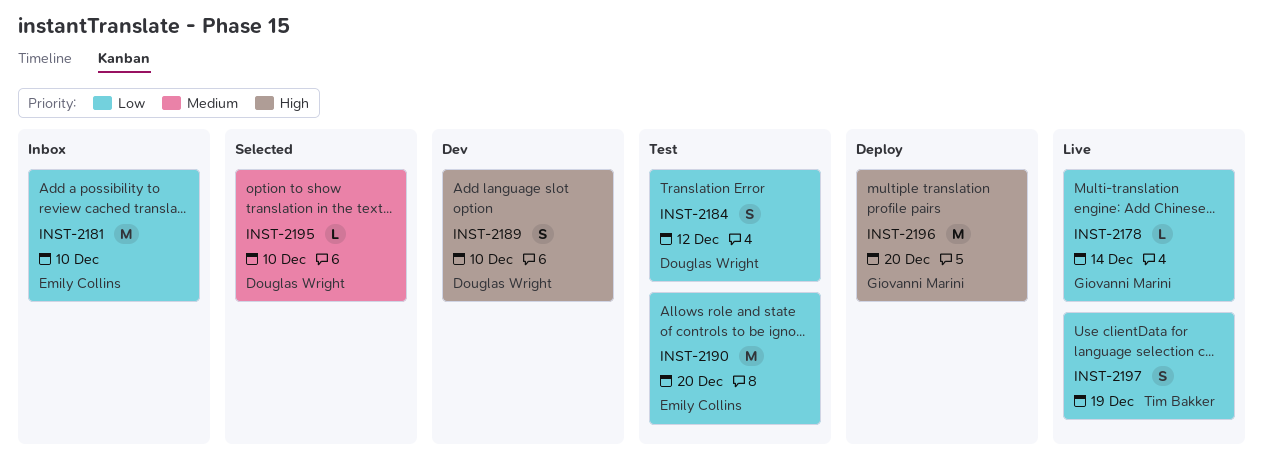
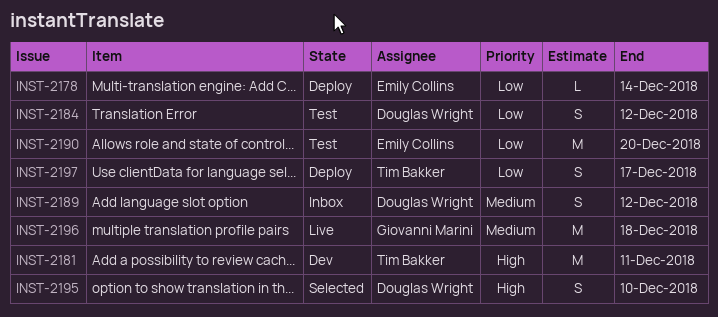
INST-2178, status: Live -> Deploy
INST-2178, owner: Giovanni Marini -> Emily Collins
INST-2181, status: Inbox -> Dev
INST-2181, owner: Emily Collins -> Tim Bakker
INST-2181, priority: Low -> High
INST-2181, due: Dec 10 -> Dec 11
INST-2189, status: Dev -> Inbox
INST-2189, priority: High -> Medium
INST-2189, due: Dec 10 -> Dec 12
INST-2195, priority: Medium -> High
INST-2195, estimate: L -> S
INST-2196, status: Deploy -> Live
INST-2196, priority: High -> Medium
INST-2196, due: Dec 20 -> Dec 18
INST-2197, status: Live -> Deploy
INST-2197, due: Dec 19 -> Dec 17

